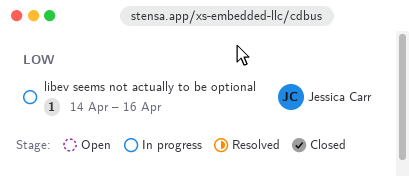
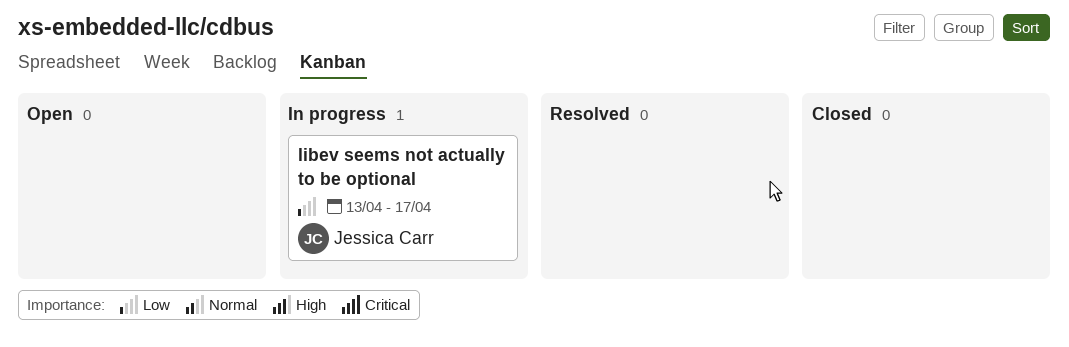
libev seems not actually to be optional, start: Apr 14 -> Apr 13
libev seems not actually to be optional, due: Apr 16 -> Apr 17

